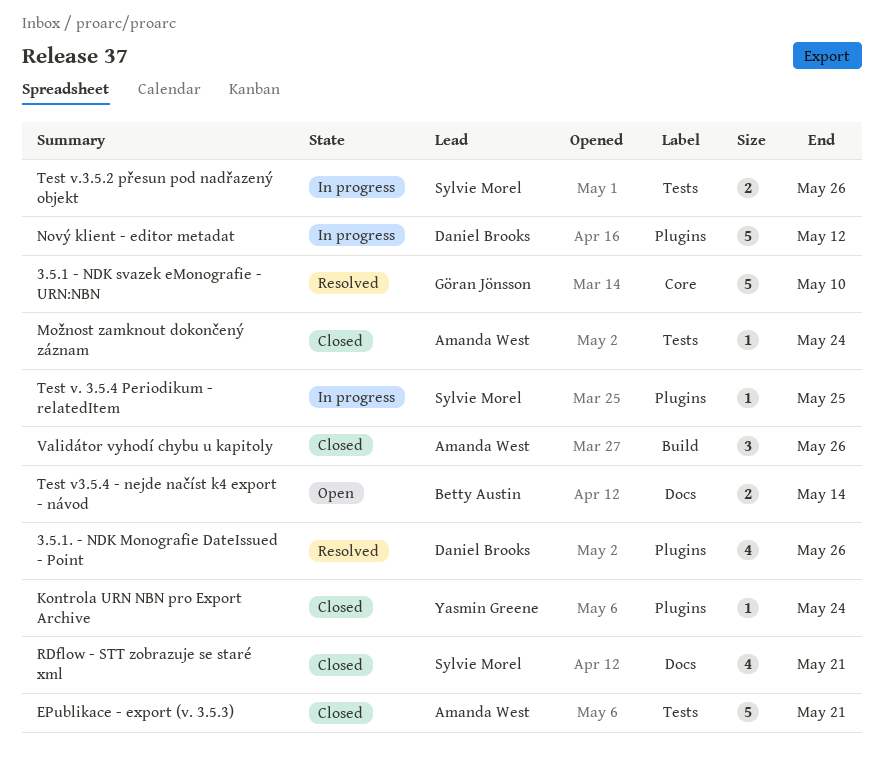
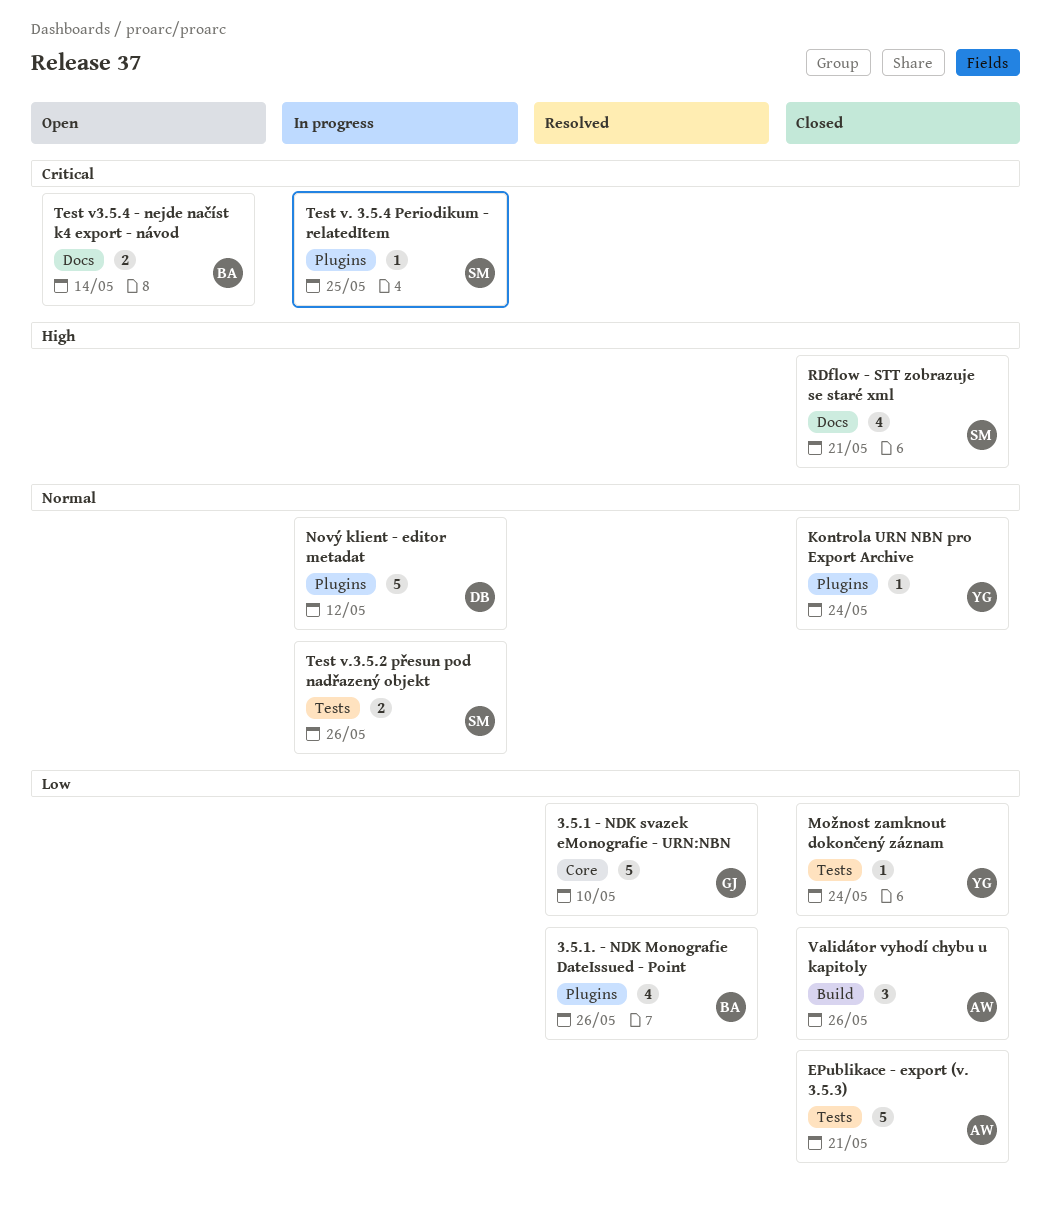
3.5.1. - NDK Monografie DateIssued - Point, owner: Daniel Brooks -> Betty Austin
Možnost zamknout dokončený záznam, owner: Amanda West -> Yasmin Greene

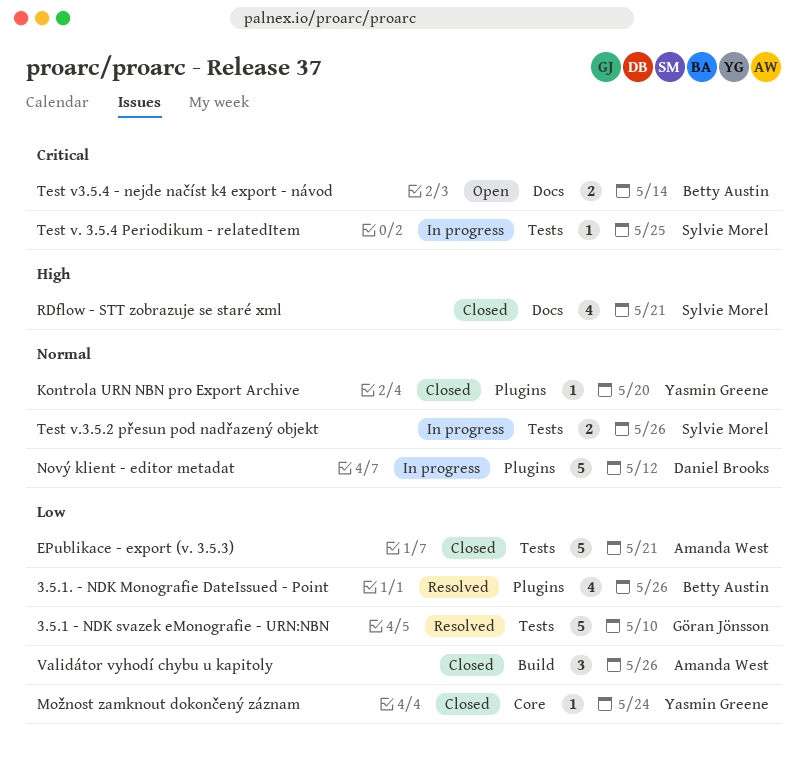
3.5.1 - NDK svazek eMonografie - URN:NBN, label: Core -> Tests
Kontrola URN NBN pro Export Archive, due: May 24 -> May 20
Možnost zamknout dokončený záznam, label: Tests -> Core
Test v. 3.5.4 Periodikum - relatedItem, label: Plugins -> Tests

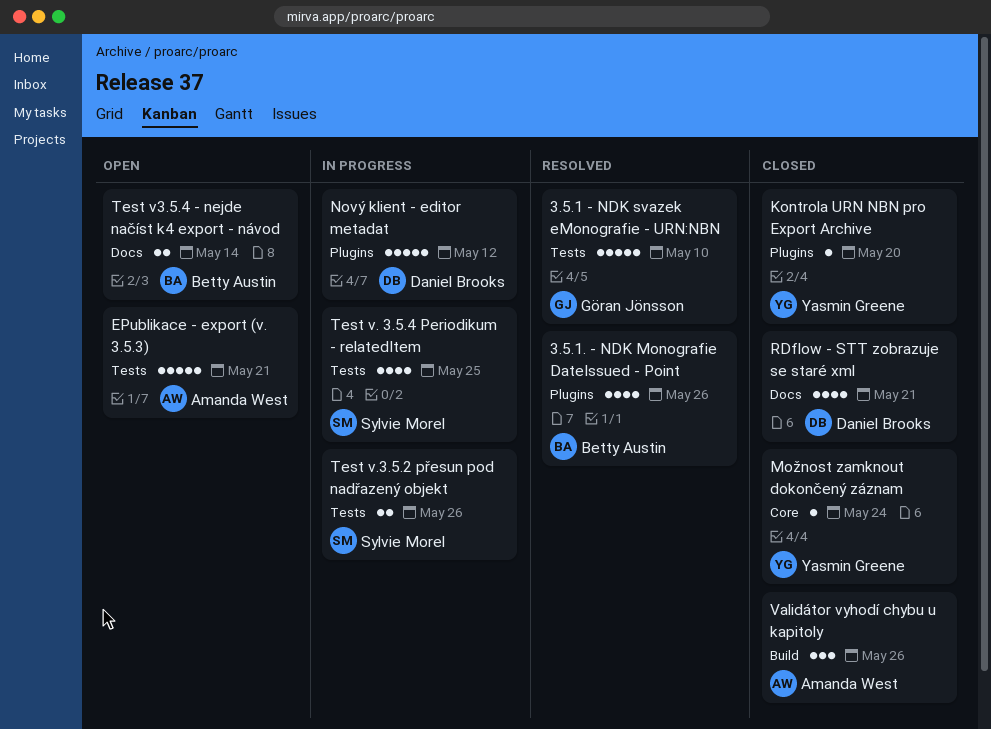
EPublikace - export (v. 3.5.3), status: Closed -> Open
RDflow - STT zobrazuje se staré xml, owner: Sylvie Morel -> Daniel Brooks
Test v. 3.5.4 Periodikum - relatedItem, estimate: 1 -> 4

